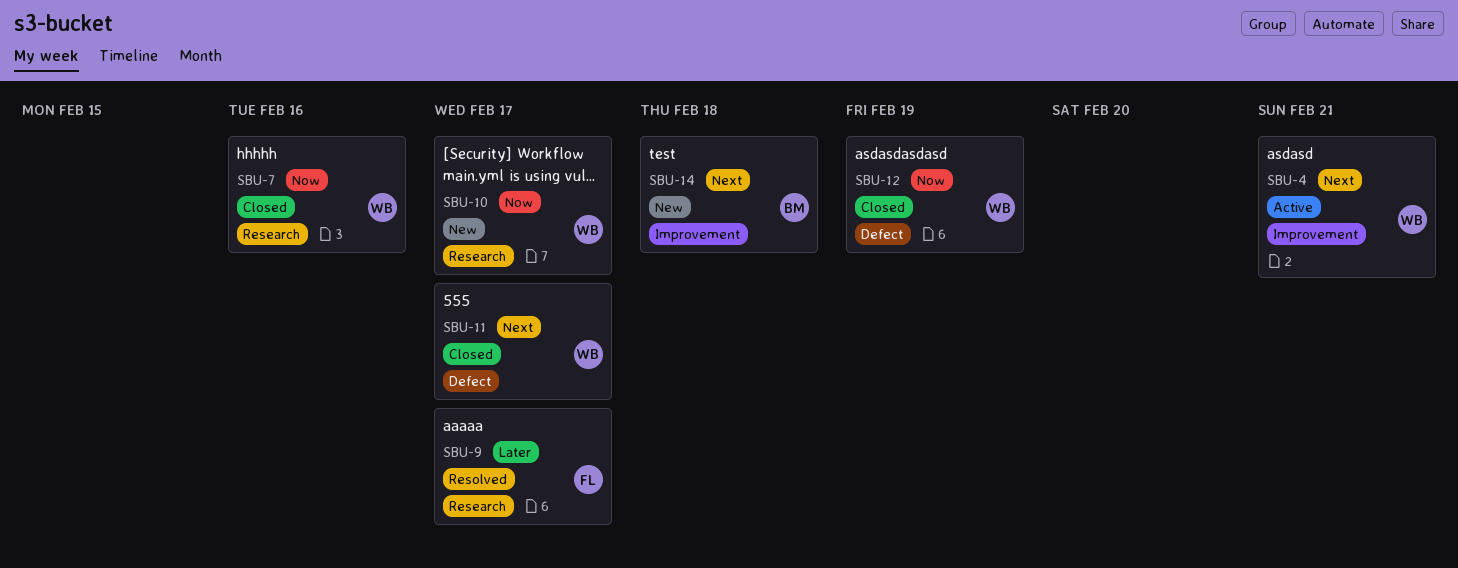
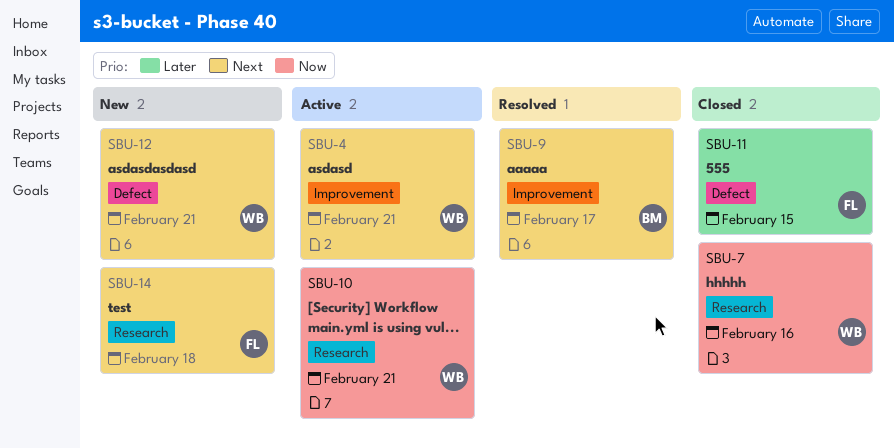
SBU-9, owner: FL -> BM
SBU-9, priority: Later -> Next
SBU-9, label: Research -> Improvement
SBU-10, status: New -> Active
SBU-10, due: Feb 17 -> Feb 21
SBU-11, owner: WB -> FL
SBU-11, priority: Next -> Later
SBU-11, due: Feb 17 -> Feb 15
SBU-12, status: Closed -> New
SBU-12, priority: Now -> Next
SBU-12, due: Feb 19 -> Feb 21
SBU-14, owner: BM -> FL
SBU-14, label: Improvement -> Research

